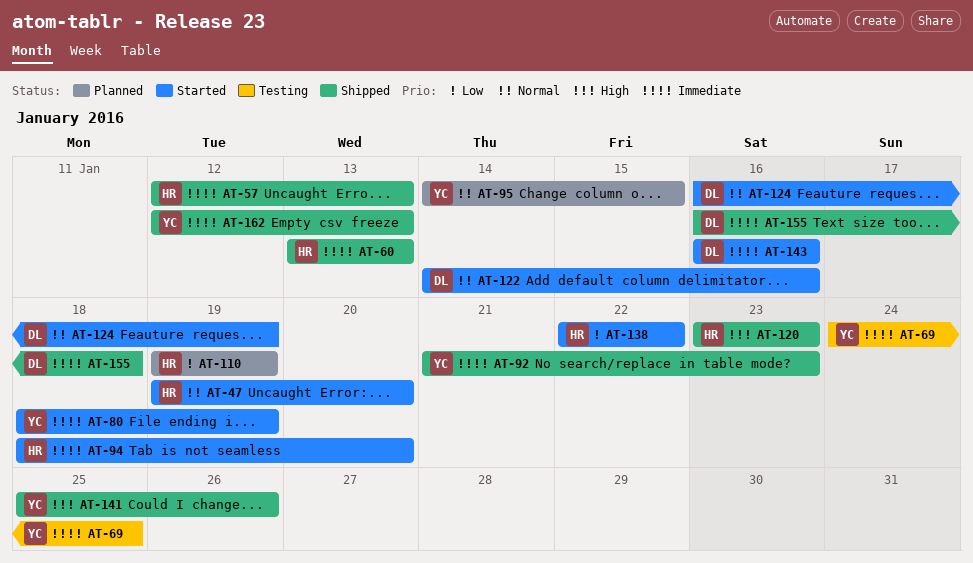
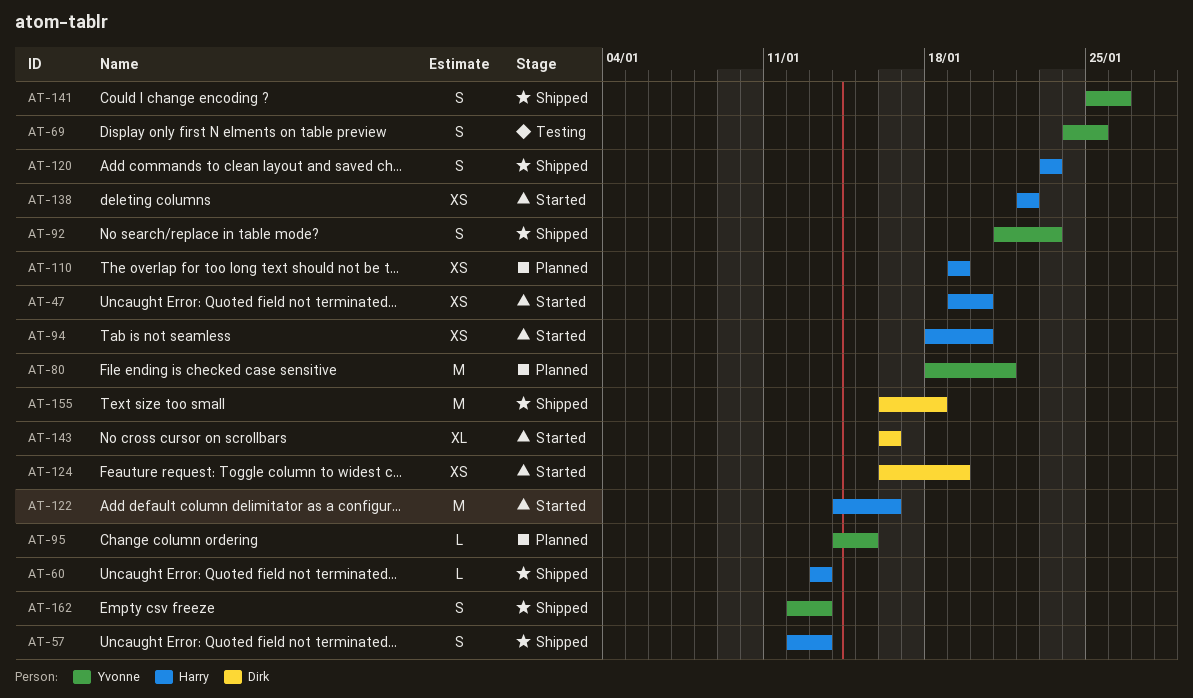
AT-80, status: Started -> Planned
AT-80, due: Jan 19 -> Jan 21
AT-122, owner: Dirk -> Harry

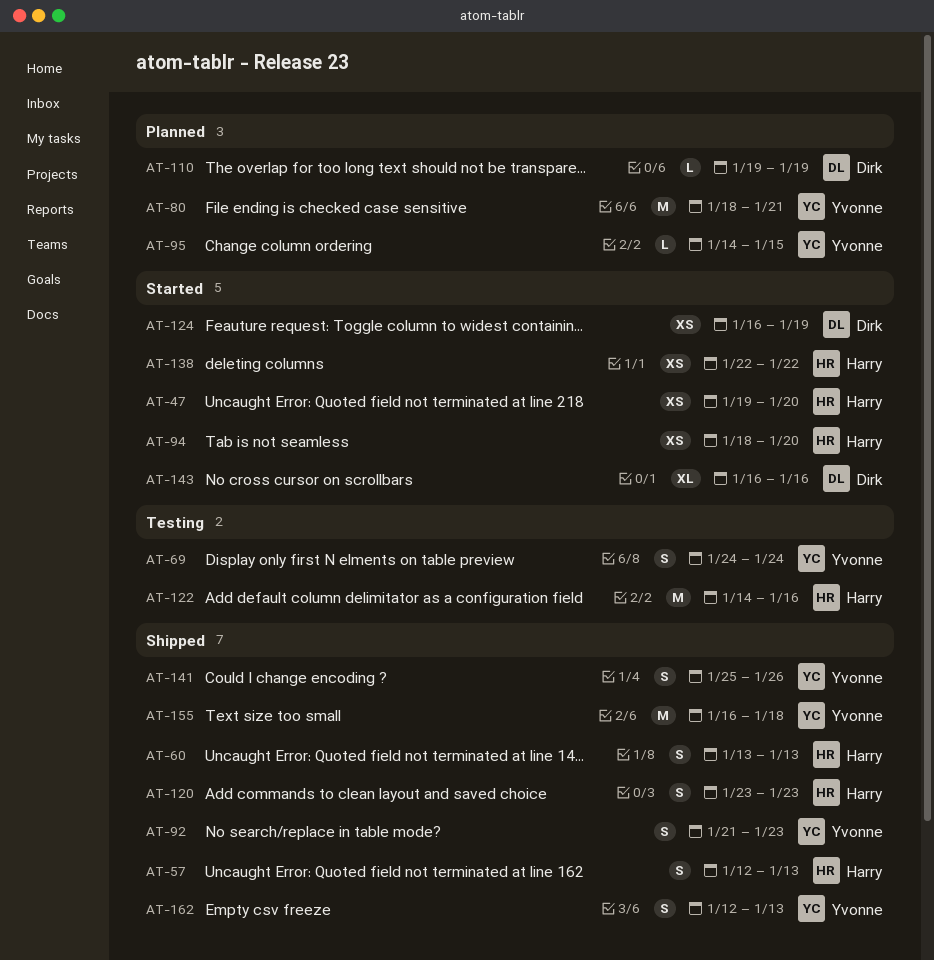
AT-60, estimate: L -> S
AT-69, due: Jan 25 -> Jan 24
AT-110, owner: Harry -> Dirk
AT-110, estimate: XS -> L
AT-122, status: Started -> Testing
AT-155, owner: Dirk -> Yvonne

